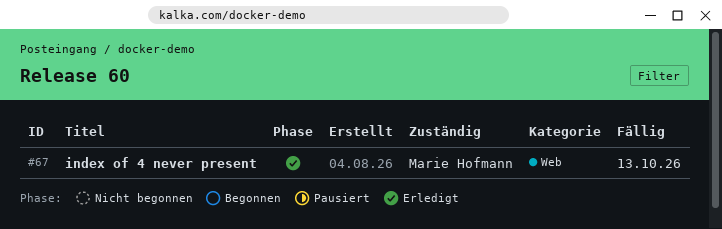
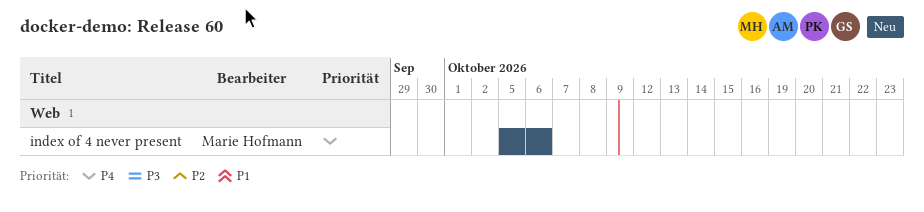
index of 4 never present, due: Oct 13 -> Oct 6

